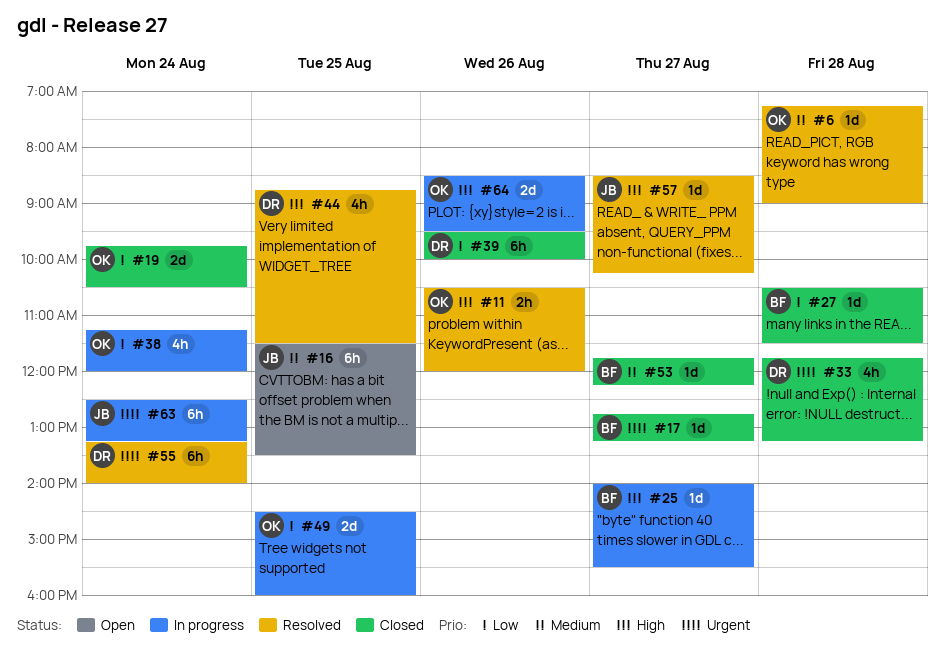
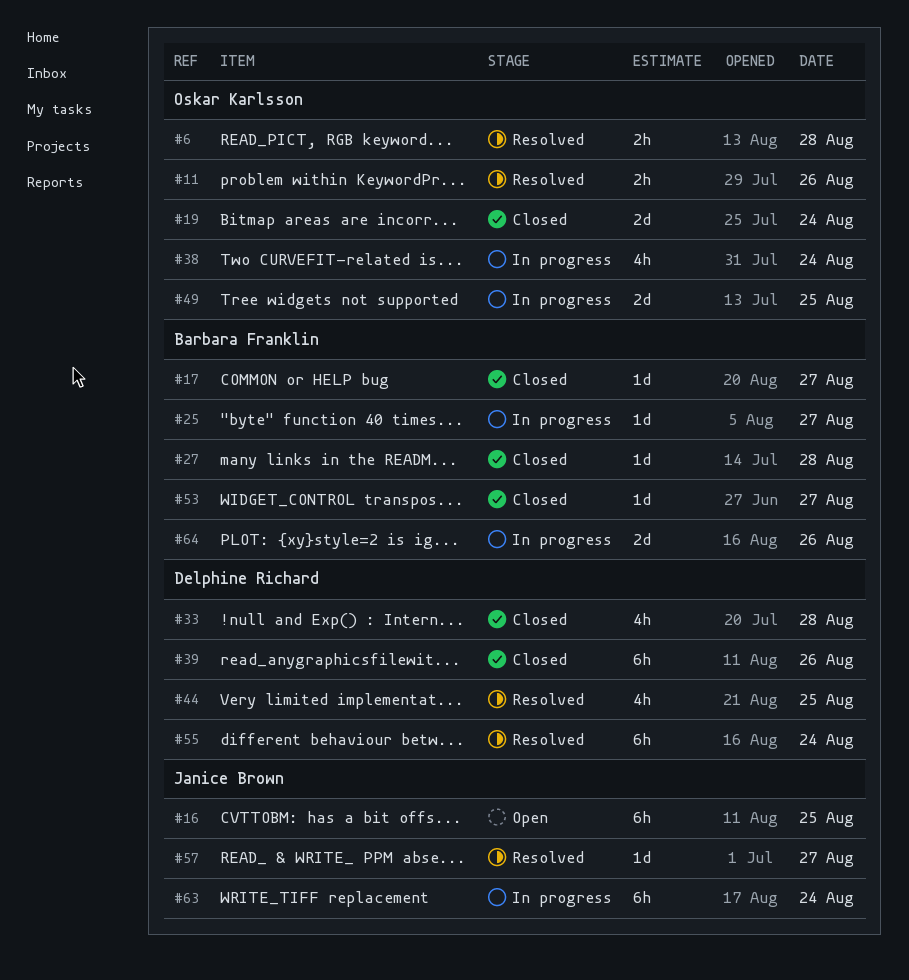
#6, estimate: 1d -> 2h
#64, owner: Oskar Karlsson -> Barbara Franklin

